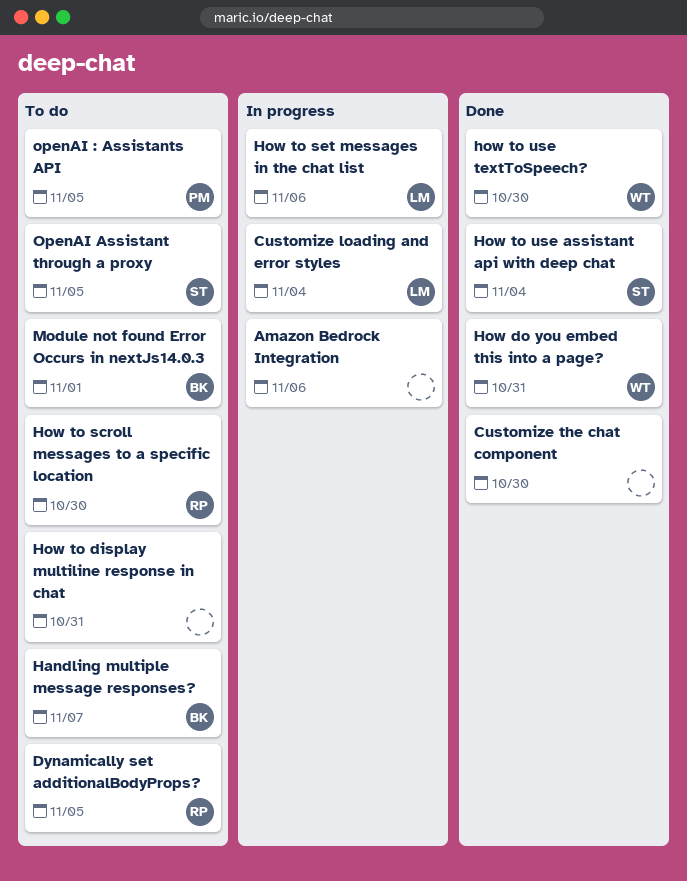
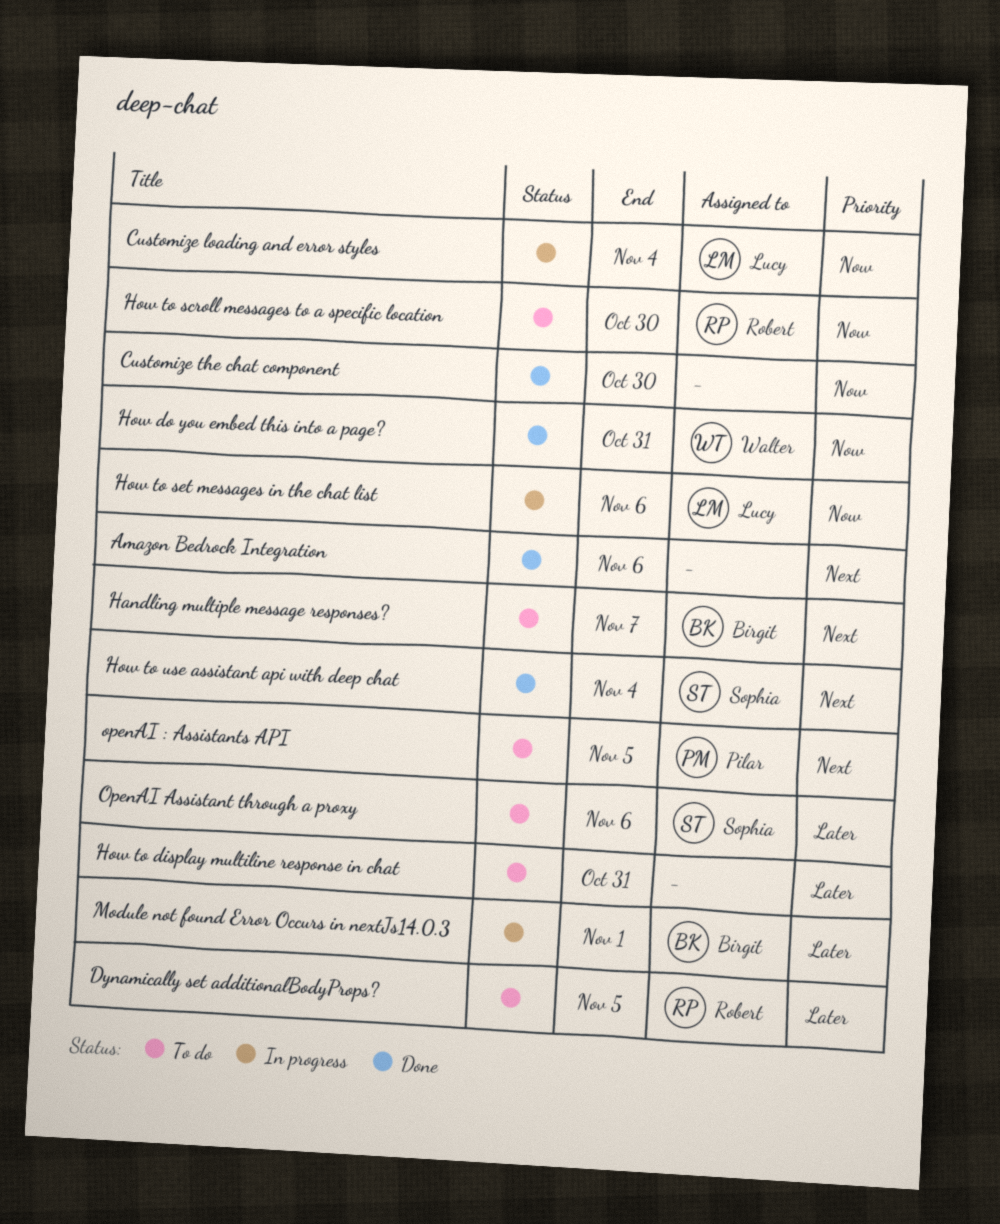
Amazon Bedrock Integration, status: In progress -> Done
how to use textToSpeech?: present -> none
Module not found Error Occurs in nextJs14.0.3, status: To do -> In progress
OpenAI Assistant through a proxy, due: Nov 5 -> Nov 6

